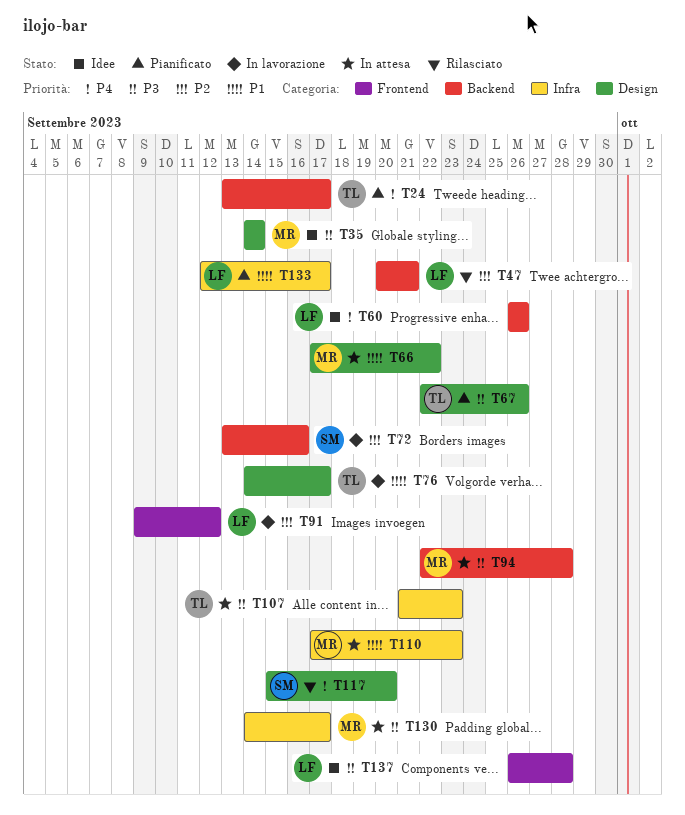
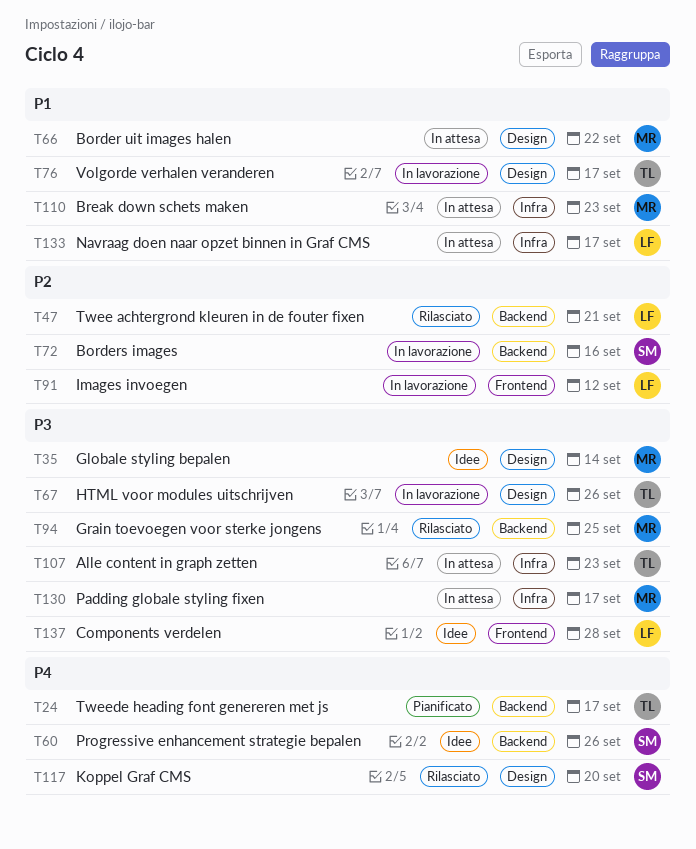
T60, owner: LF -> SM
T67, status: Pianificato -> In lavorazione
T94, status: In attesa -> Rilasciato
T94, due: Sep 28 -> Sep 25
T133, status: Pianificato -> In attesa

